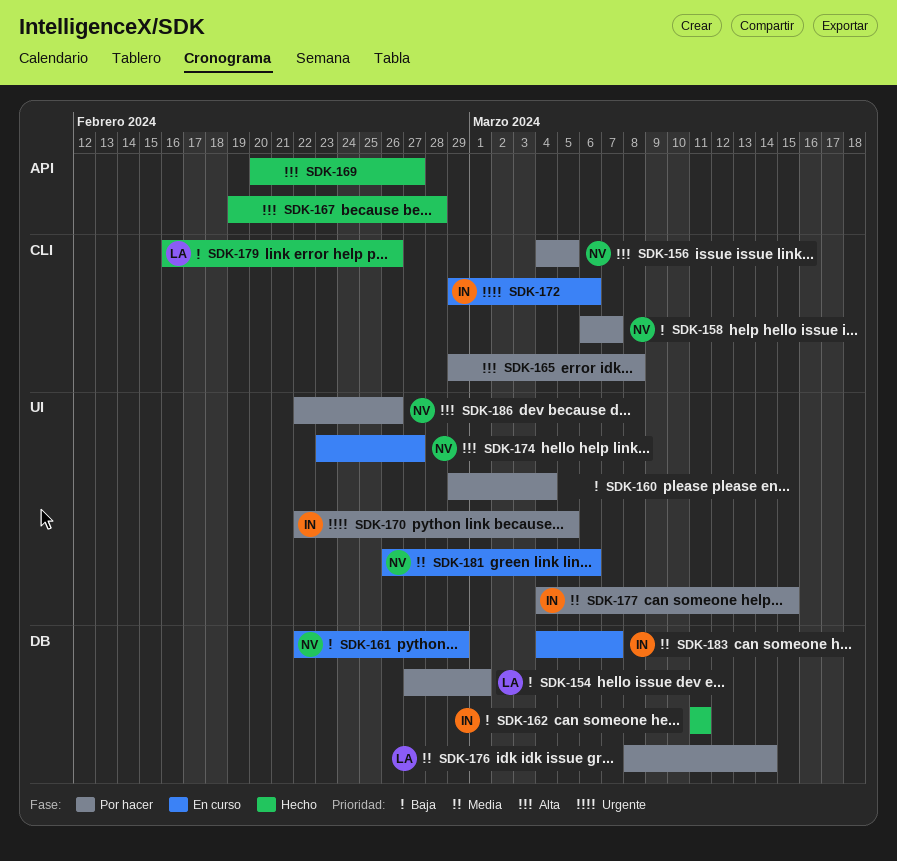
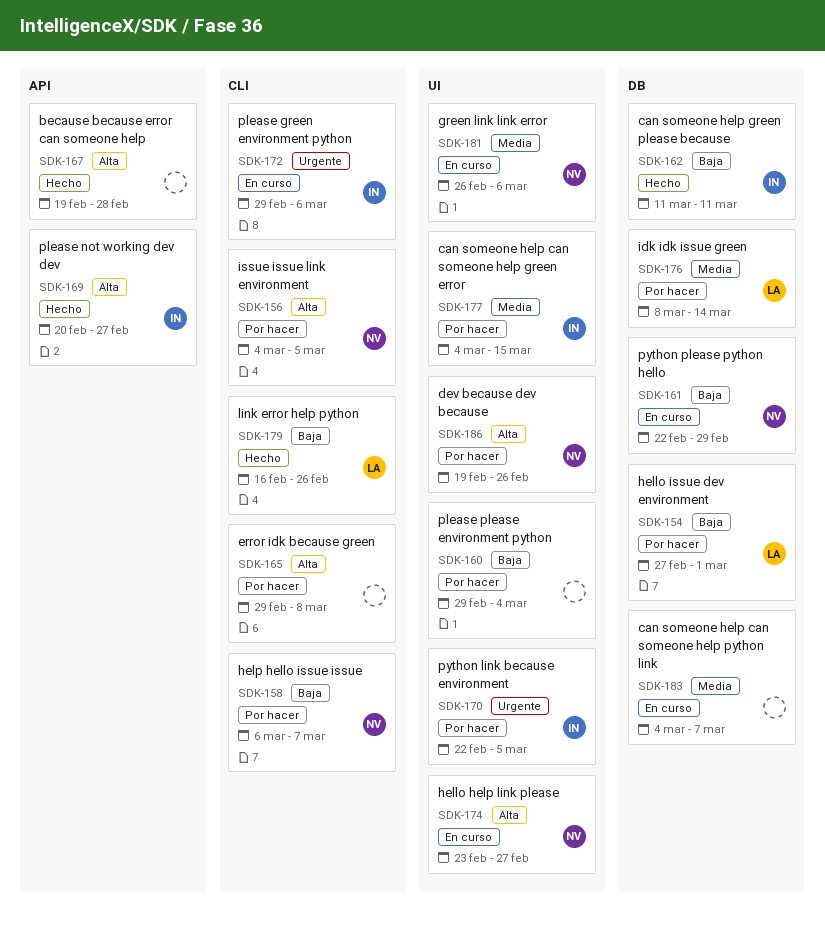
SDK-169, owner: none -> IN
SDK-183, owner: IN -> none
SDK-186, start: Feb 22 -> Feb 19

